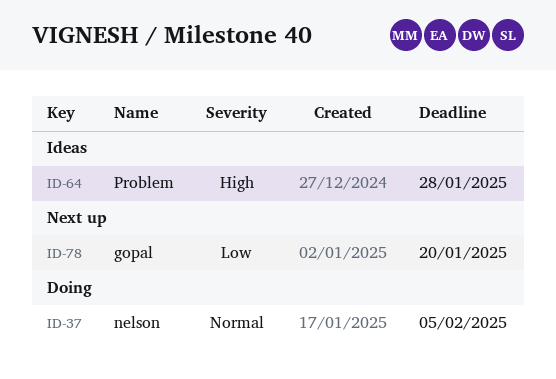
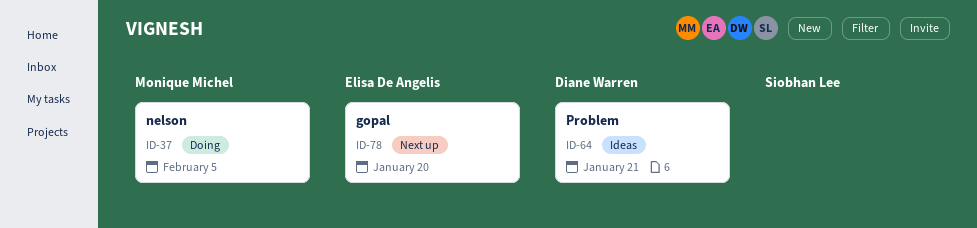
ID-64, due: Jan 28 -> Jan 21

